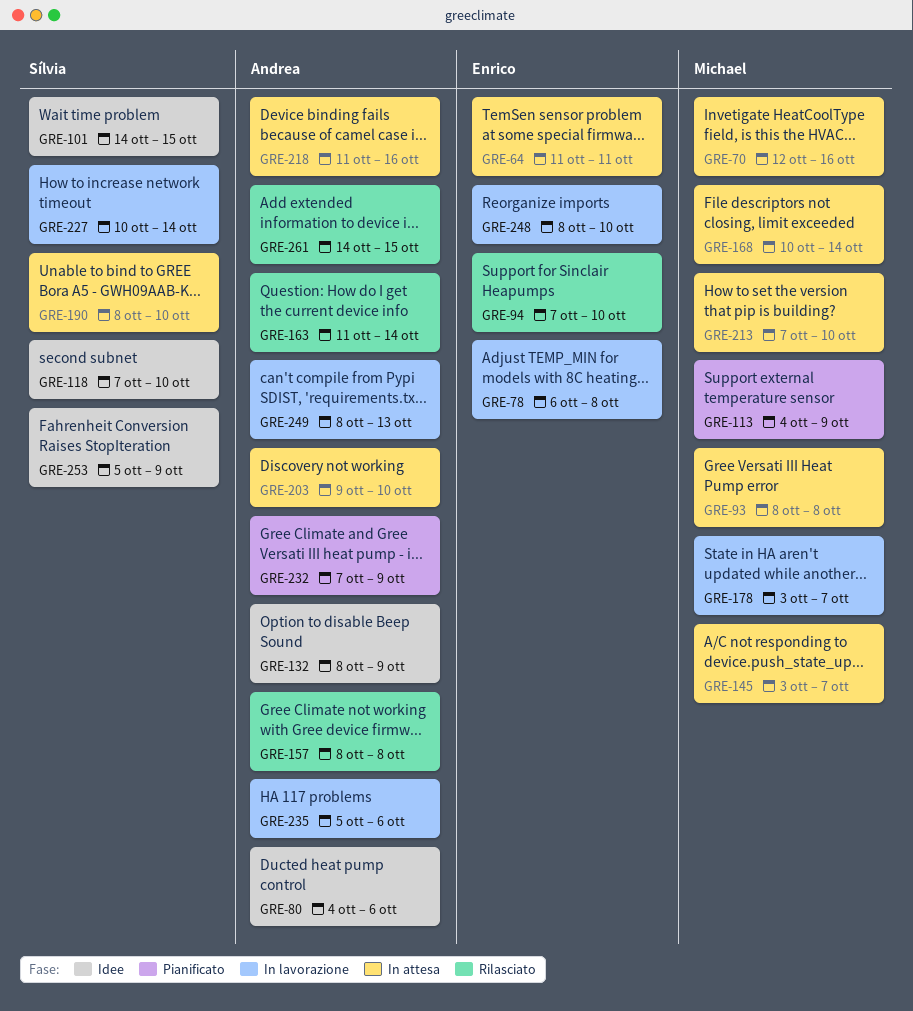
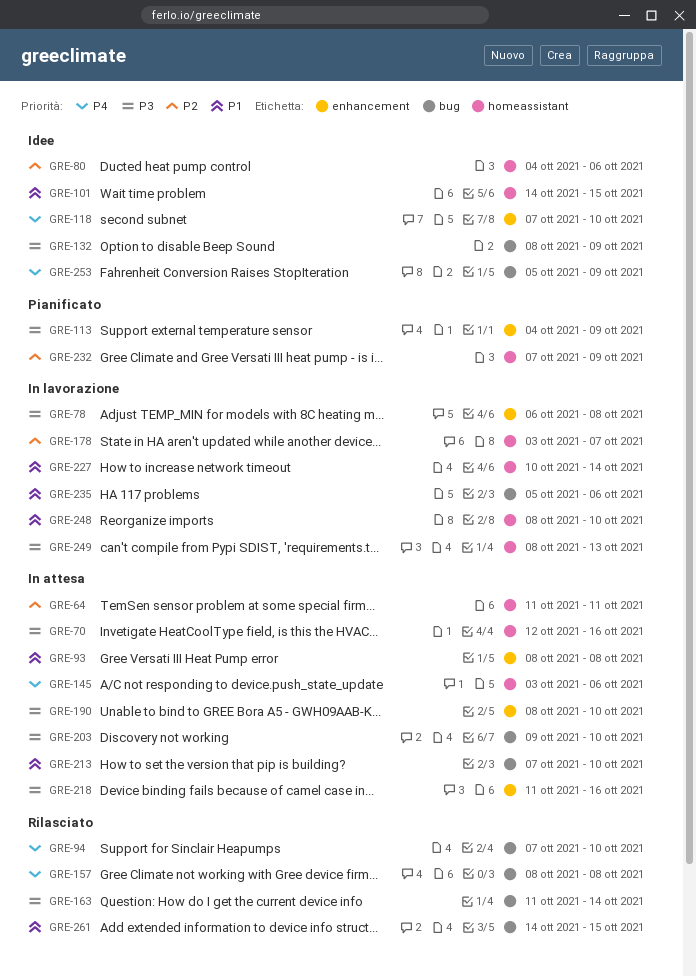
GRE-145, due: Oct 7 -> Oct 6
GRE-168: present -> none

